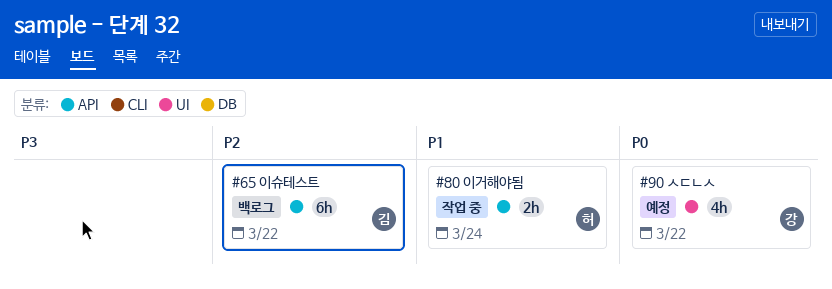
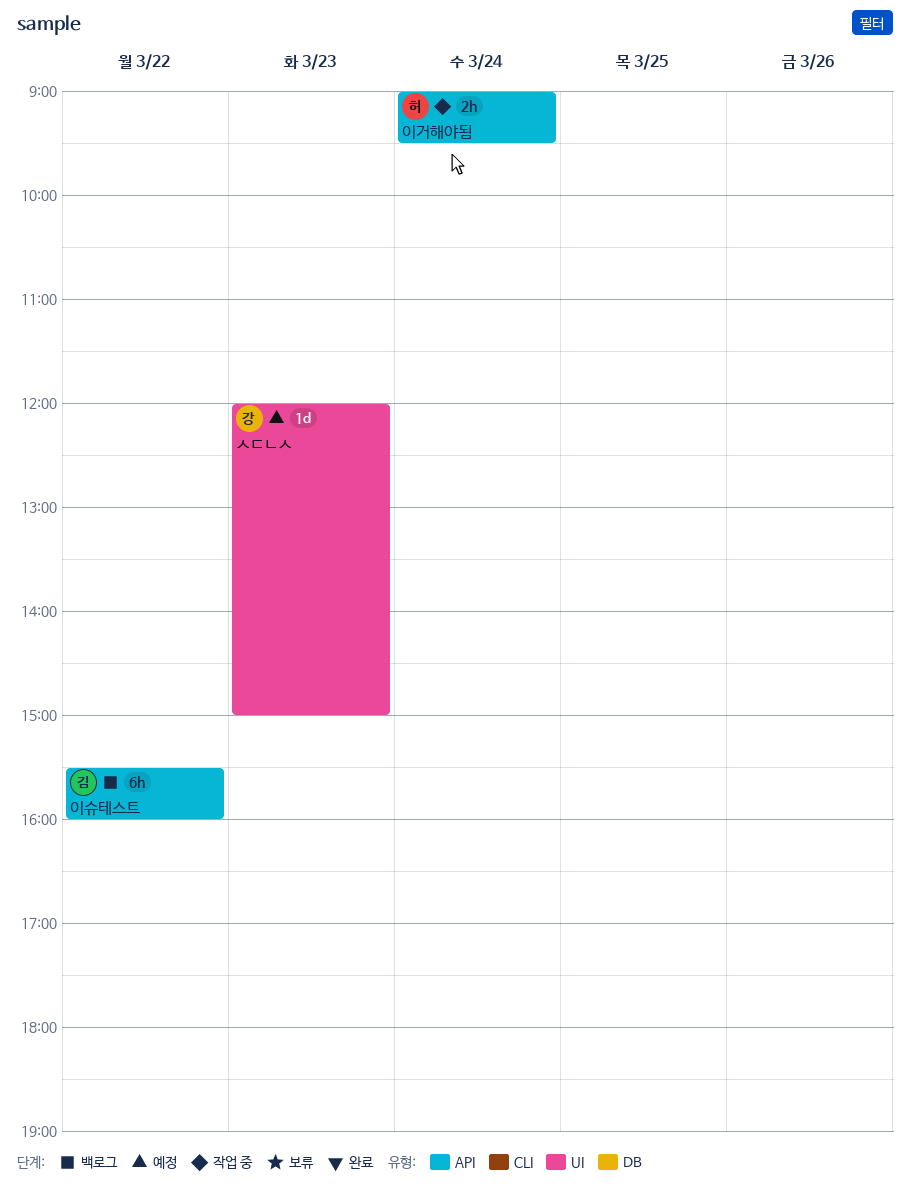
ㅅㄷㄴㅅ, estimate: 4h -> 1d
ㅅㄷㄴㅅ, day: Mar 22 -> Mar 23

